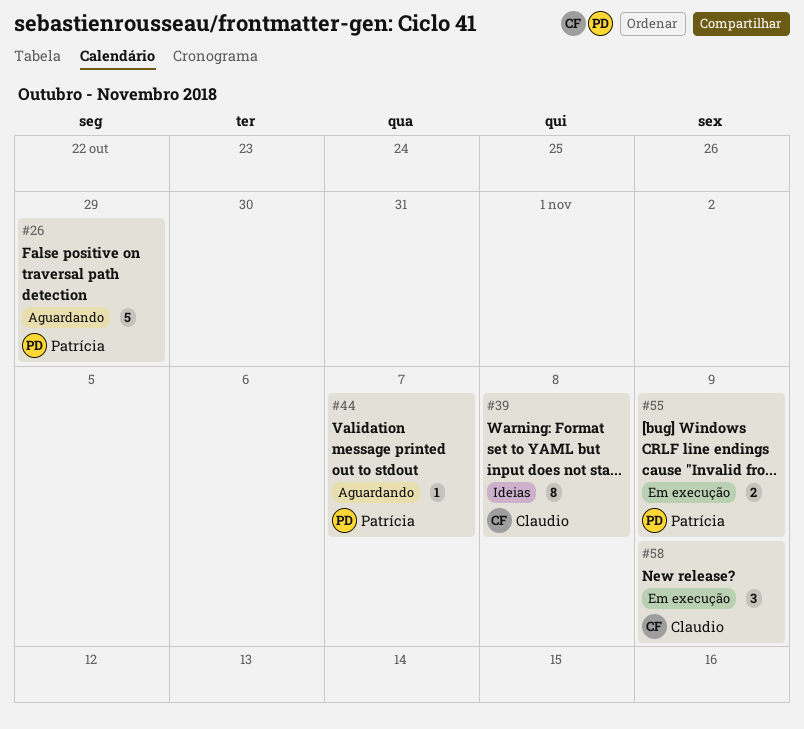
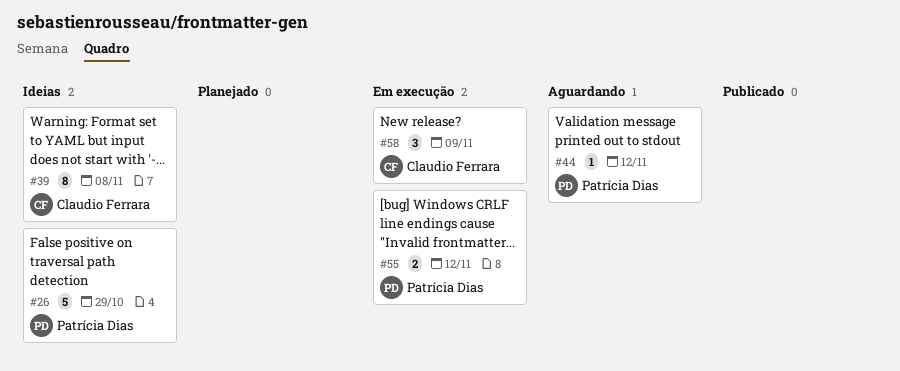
#26, status: Aguardando -> Ideias
#44, due: Nov 7 -> Nov 12
#55, due: Nov 9 -> Nov 12

